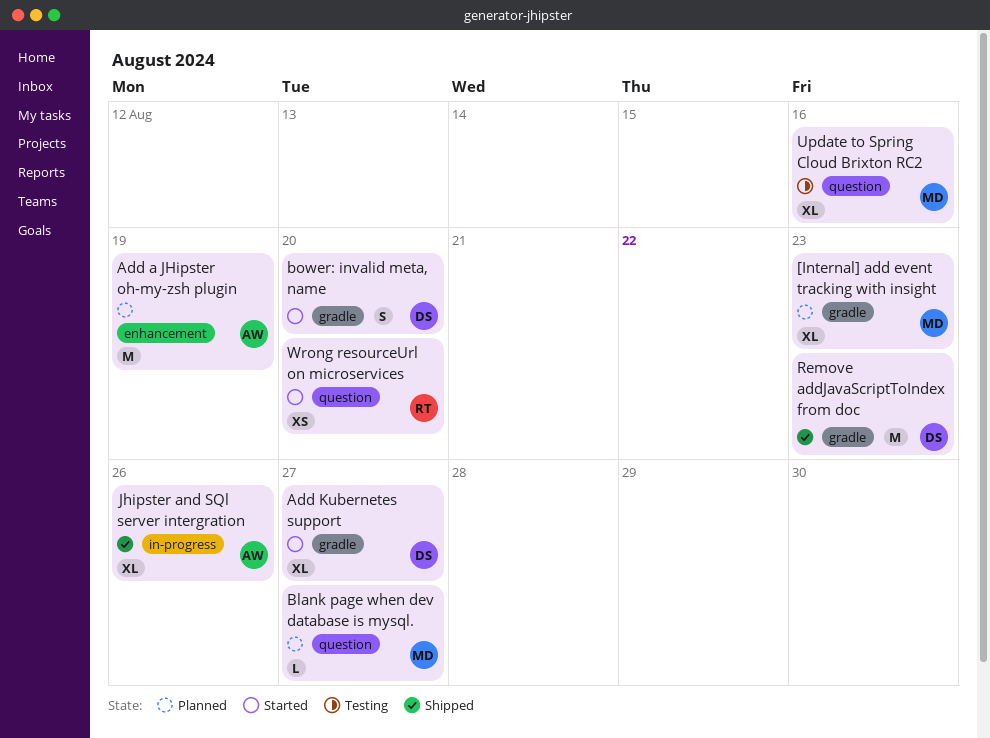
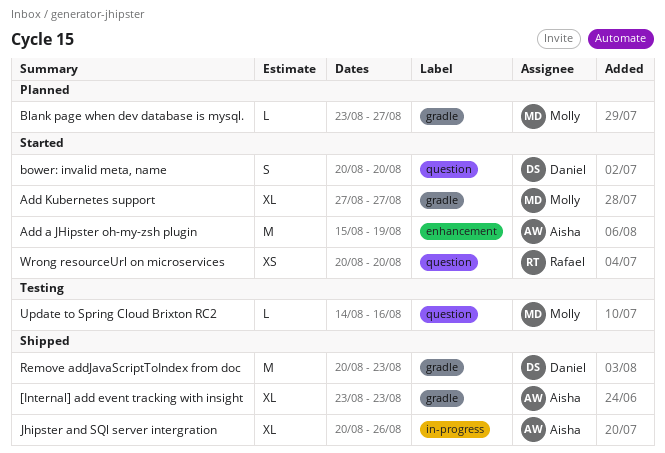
[Internal] add event tracking with insight, status: Planned -> Shipped
[Internal] add event tracking with insight, owner: Molly -> Aisha
Add a JHipster oh-my-zsh plugin, status: Planned -> Started
Add Kubernetes support, owner: Daniel -> Molly
Blank page when dev database is mysql., label: question -> gradle
bower: invalid meta, name, label: gradle -> question
Update to Spring Cloud Brixton RC2, estimate: XL -> L

